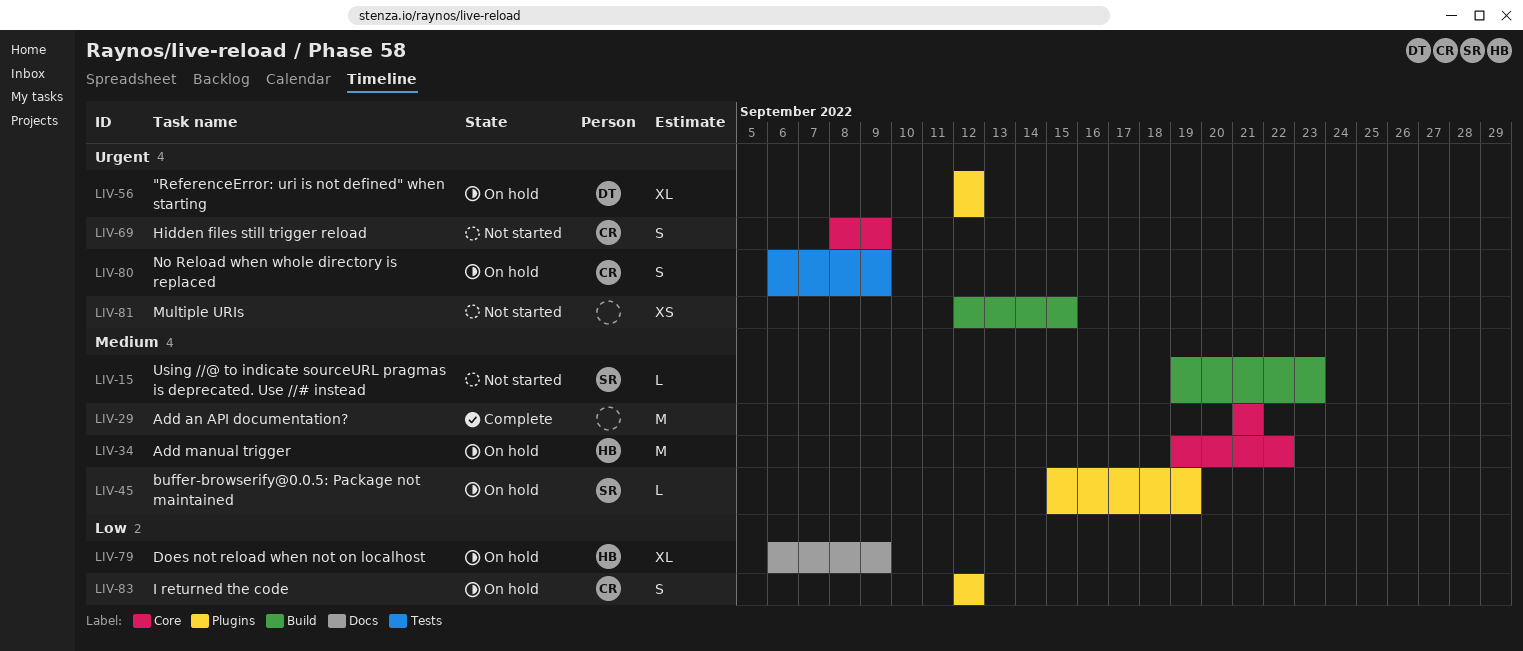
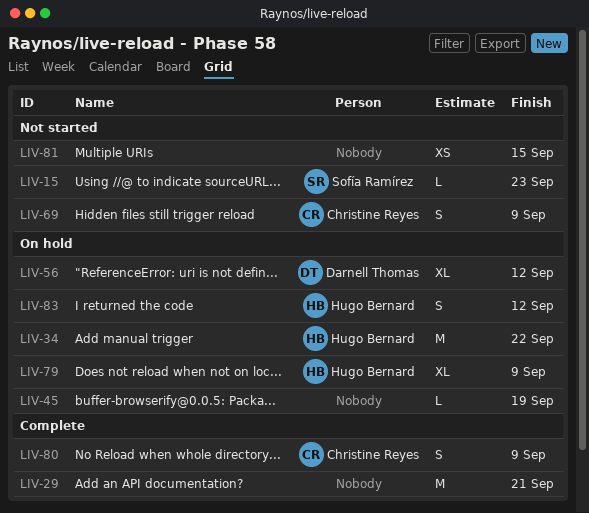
LIV-45, owner: Sofía Ramírez -> none
LIV-80, status: On hold -> Complete
LIV-83, owner: Christine Reyes -> Hugo Bernard

